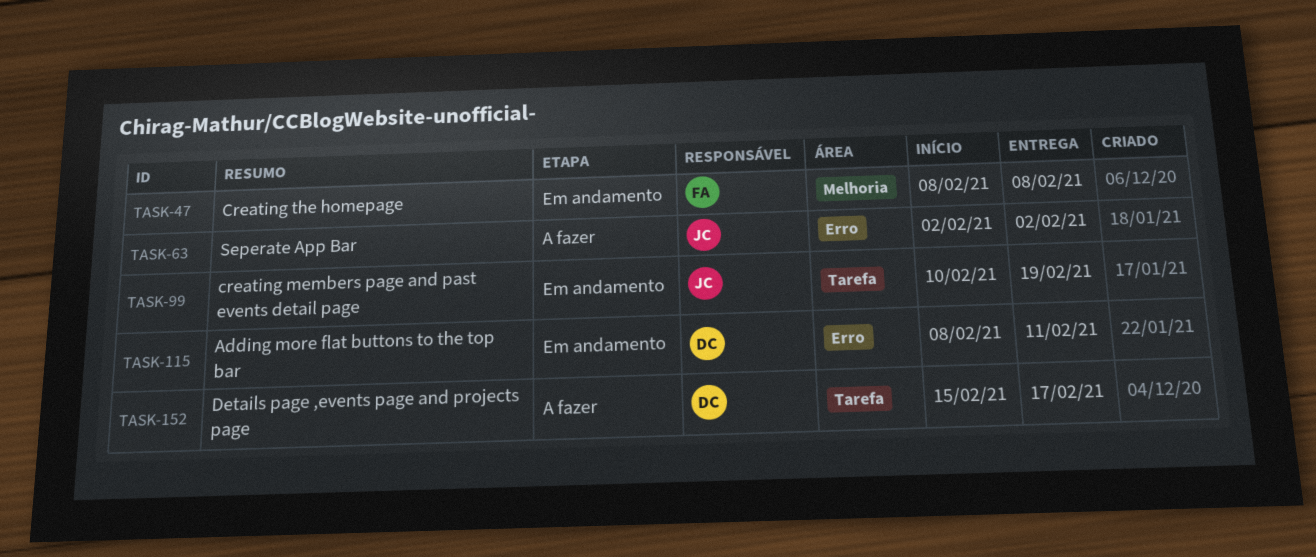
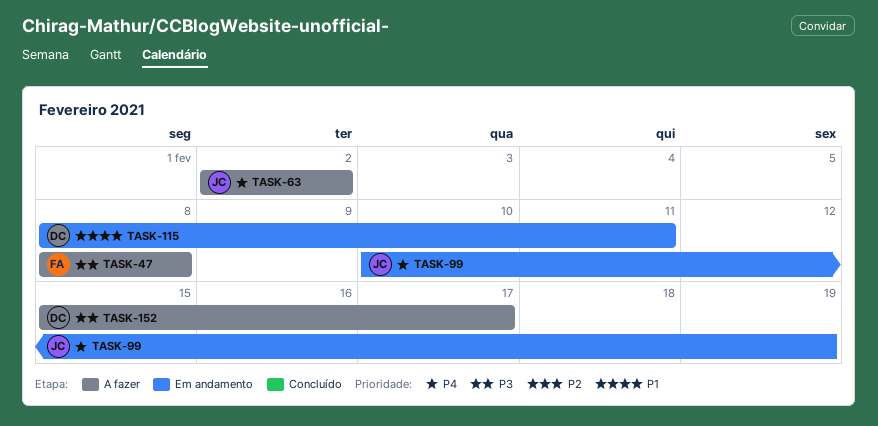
TASK-47, status: Em andamento -> A fazer

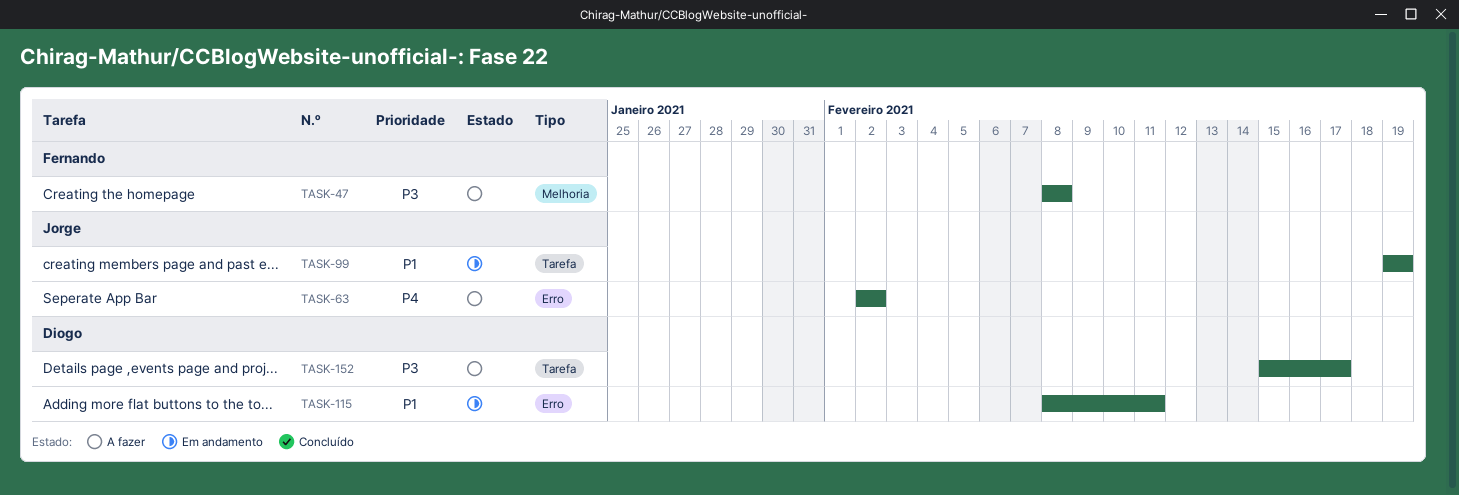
TASK-99, priority: P4 -> P1
TASK-99, start: Feb 10 -> Feb 19

